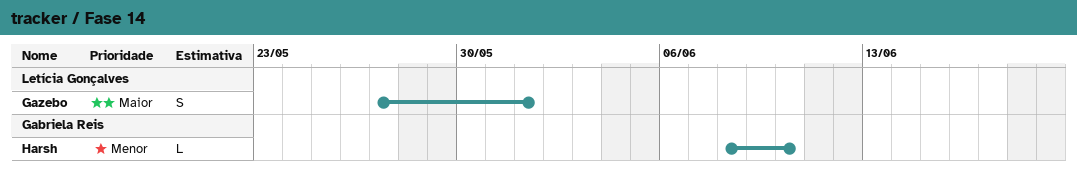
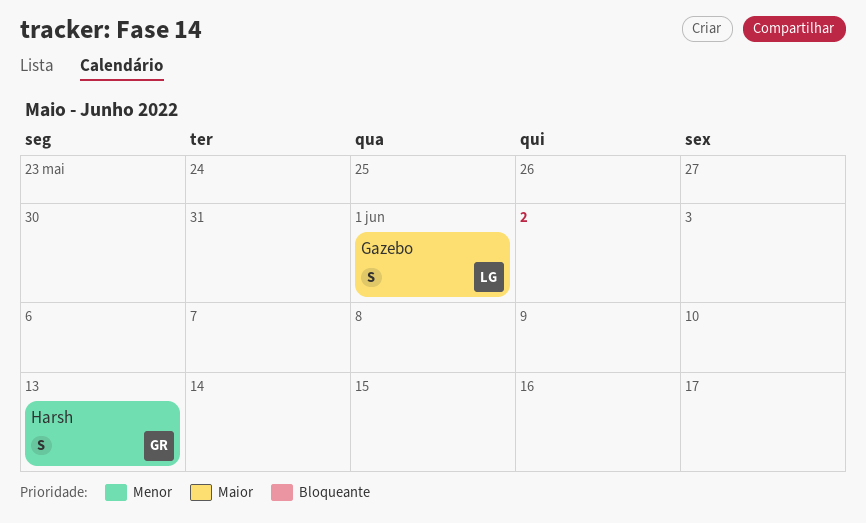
Harsh, estimate: L -> S
Harsh, due: Jun 10 -> Jun 13

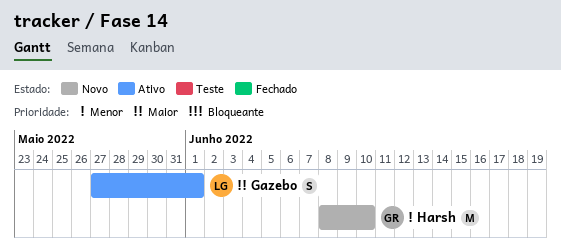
Harsh, estimate: S -> M
Harsh, due: Jun 13 -> Jun 10

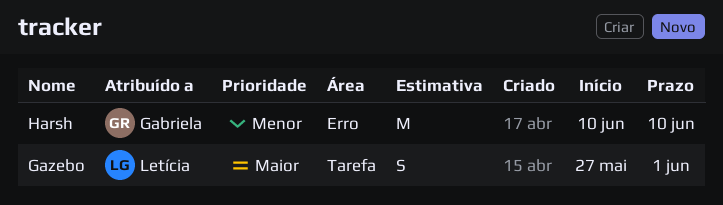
Harsh, start: Jun 8 -> Jun 10

